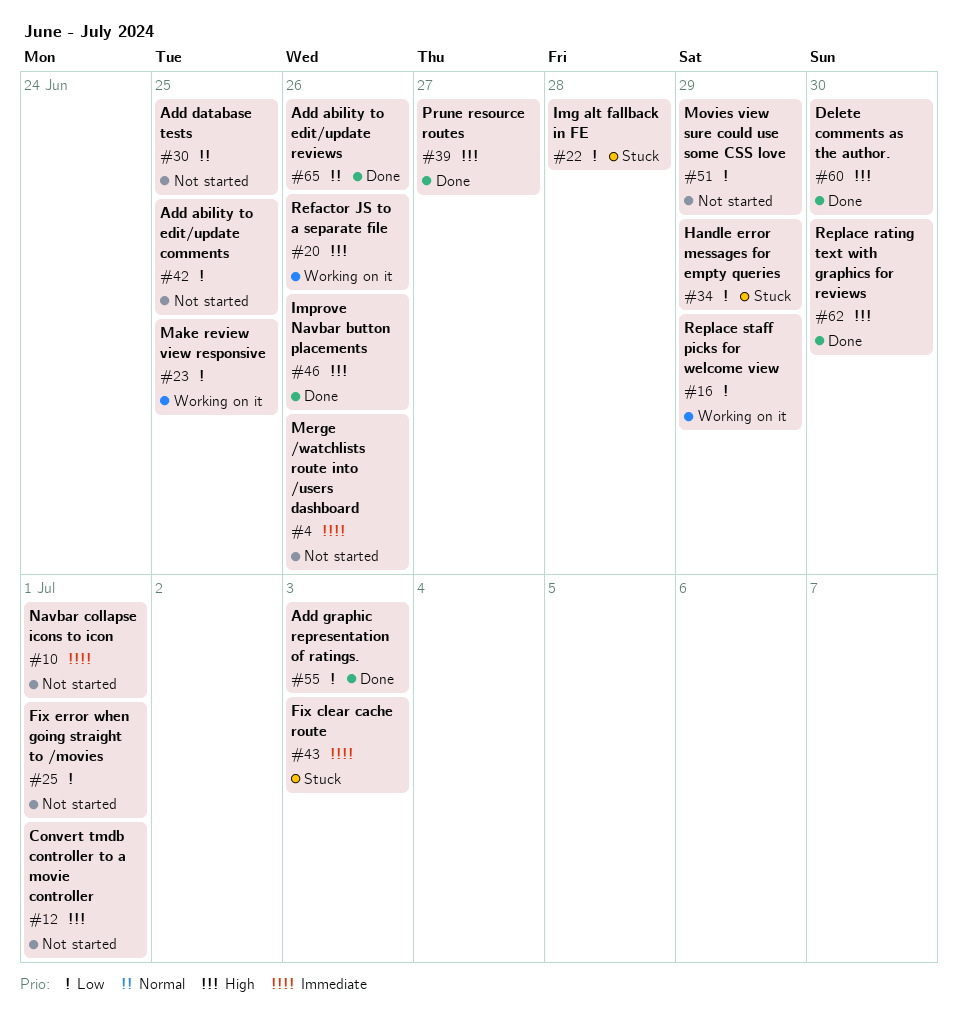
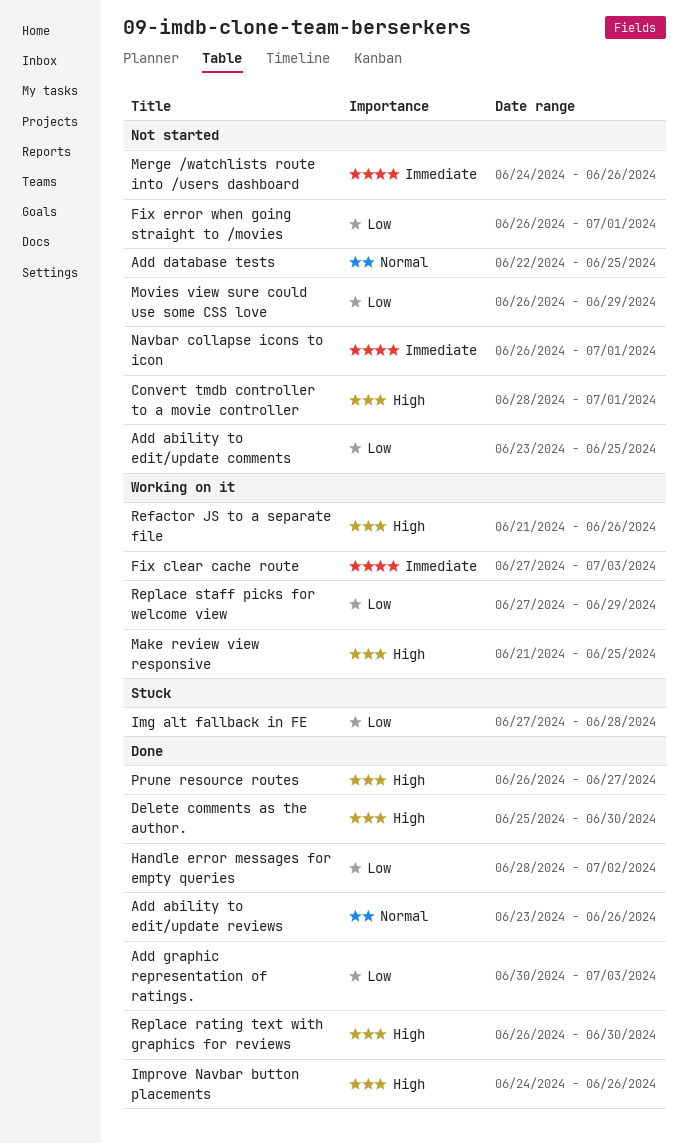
Fix clear cache route, status: Stuck -> Working on it
Handle error messages for empty queries, status: Stuck -> Done
Handle error messages for empty queries, due: Jun 29 -> Jul 2
Make review view responsive, priority: Low -> High

